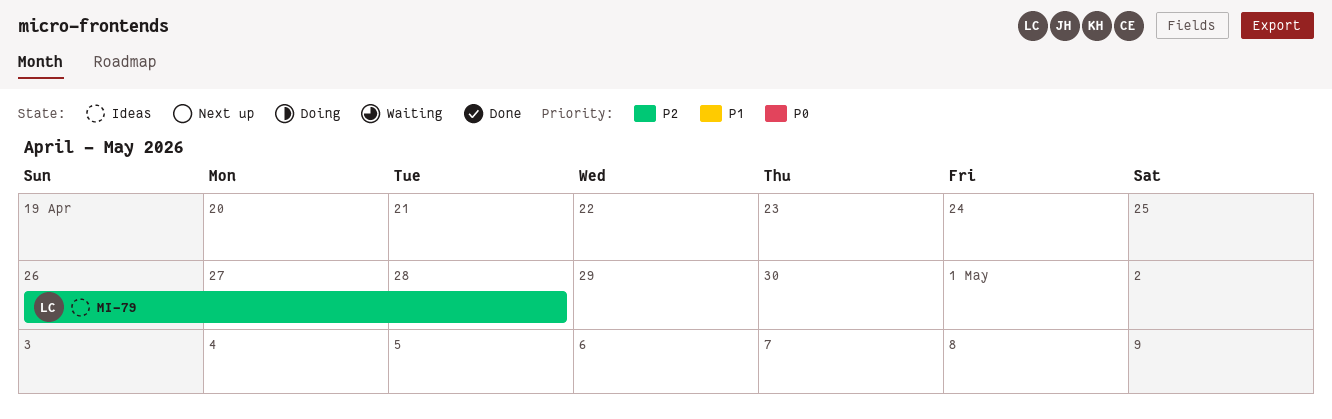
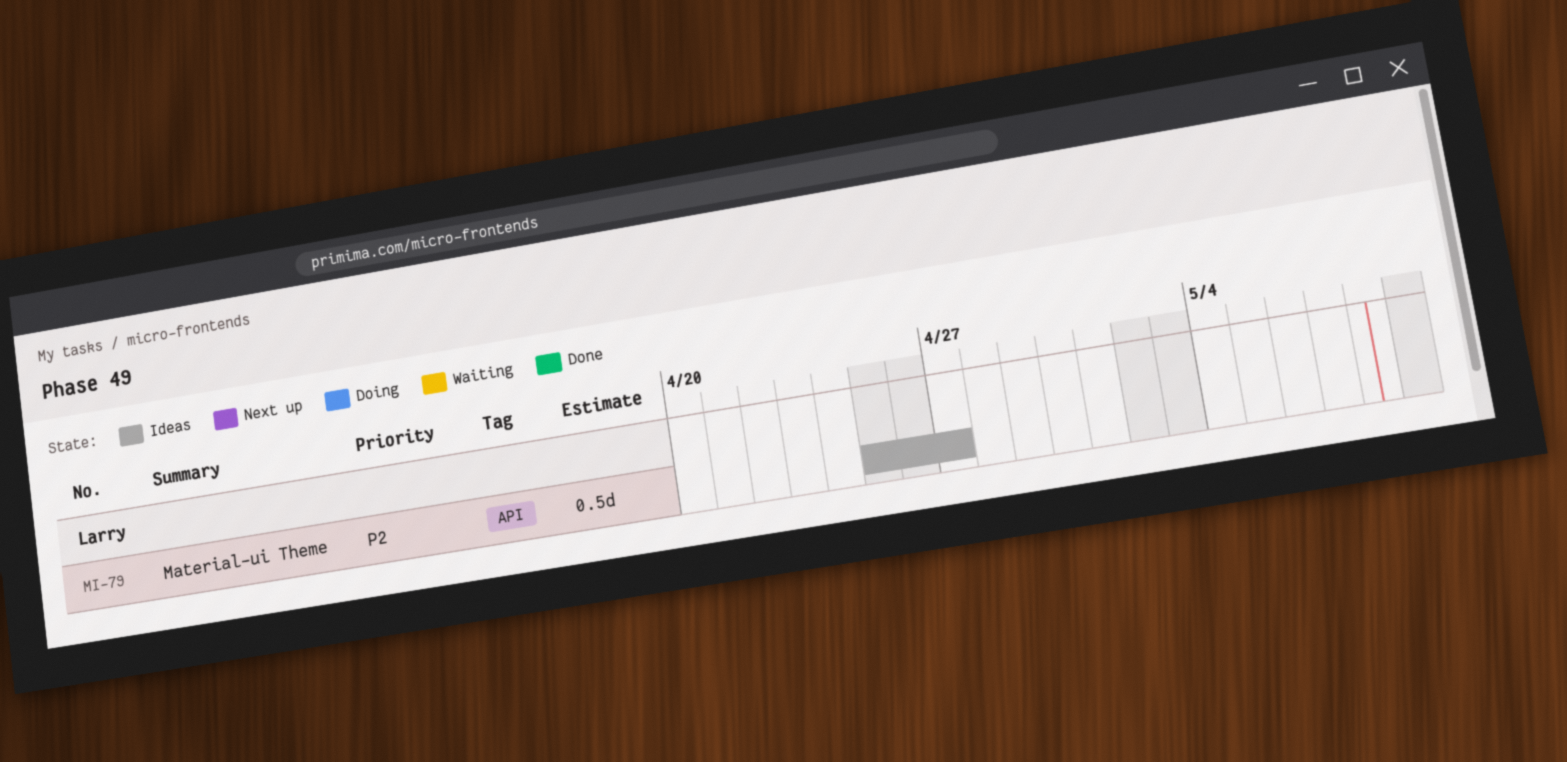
MI-79, start: Apr 26 -> Apr 25
MI-79, due: Apr 28 -> Apr 27

